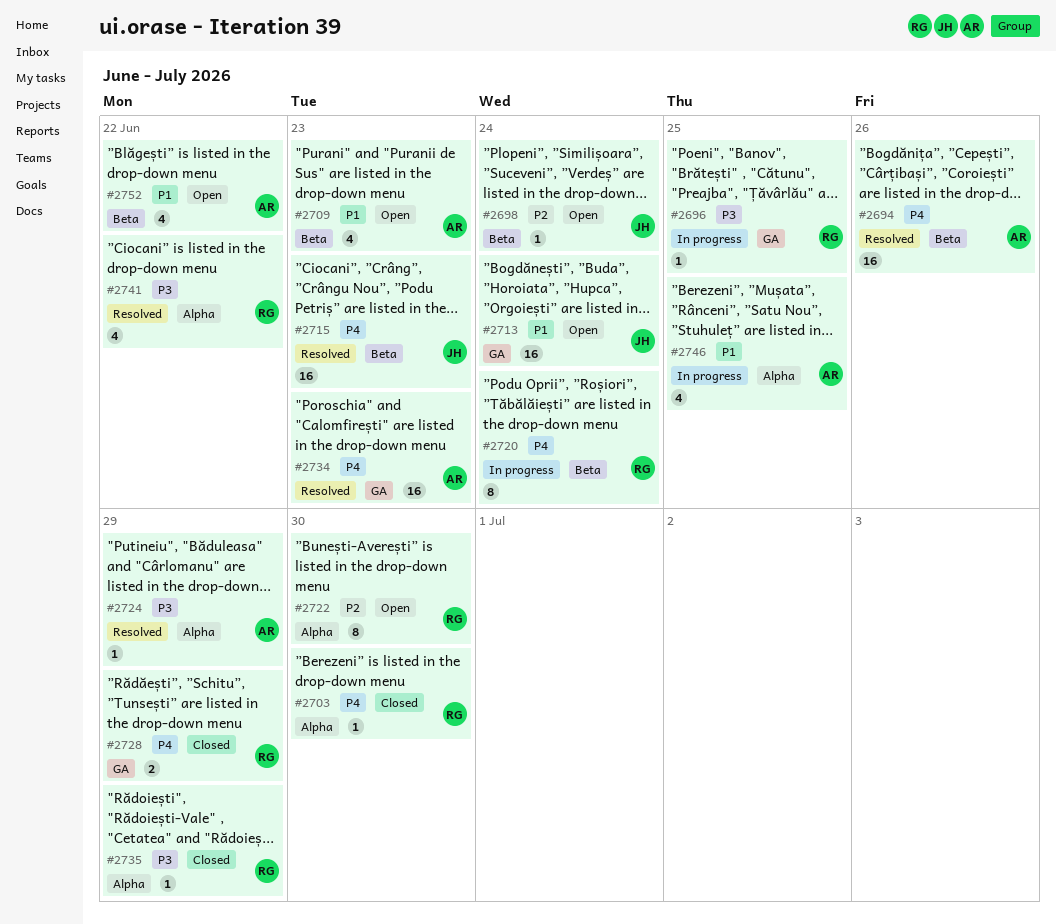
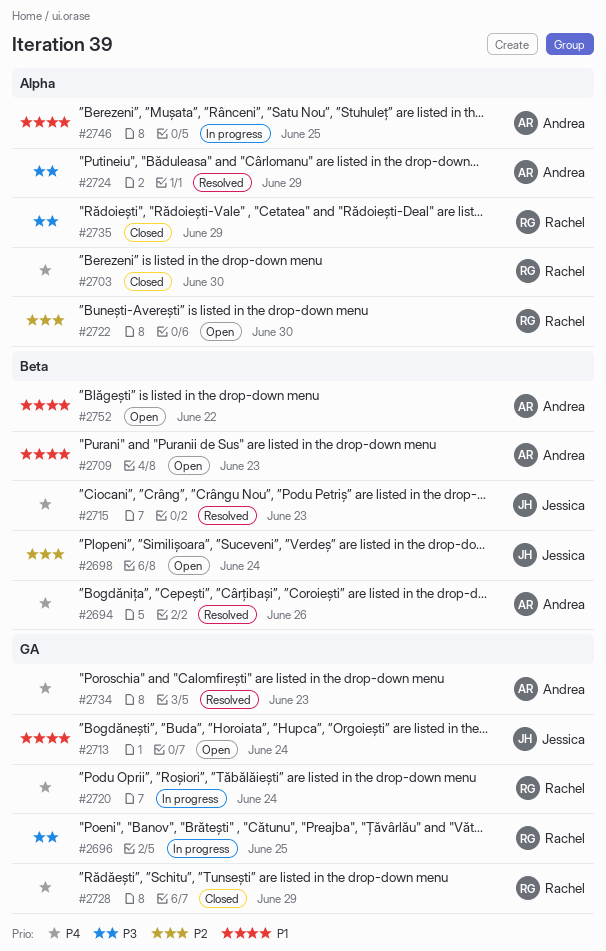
#2720, label: Beta -> GA
#2741: present -> none

